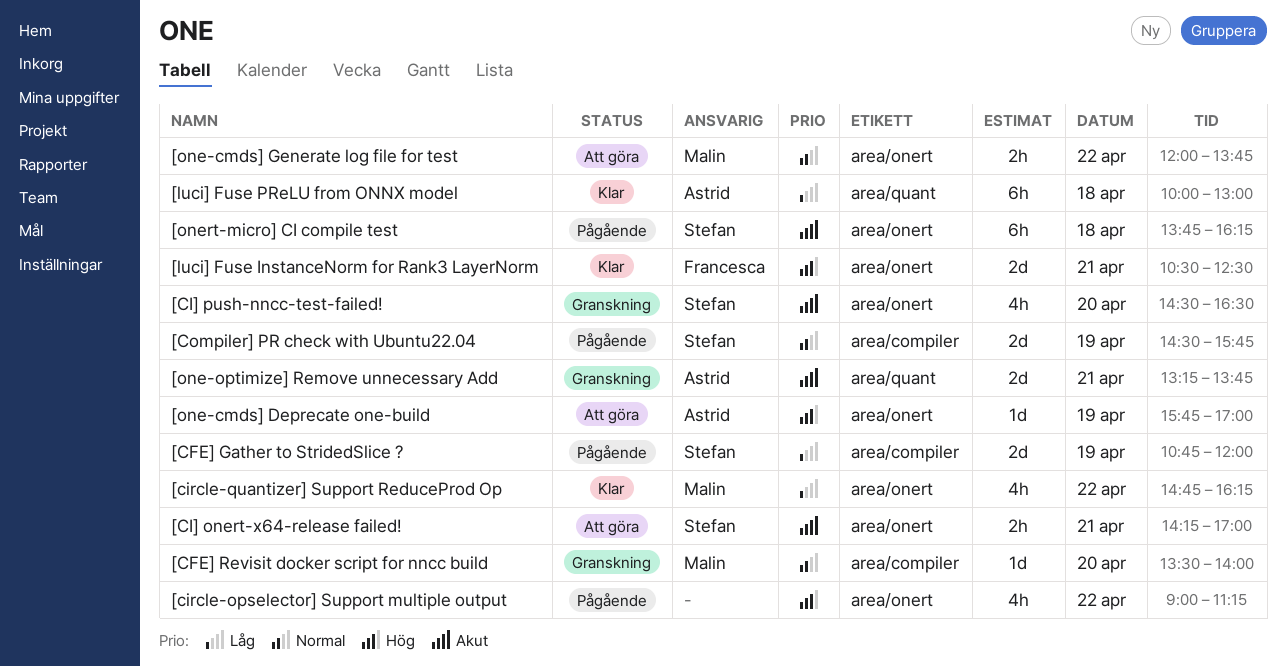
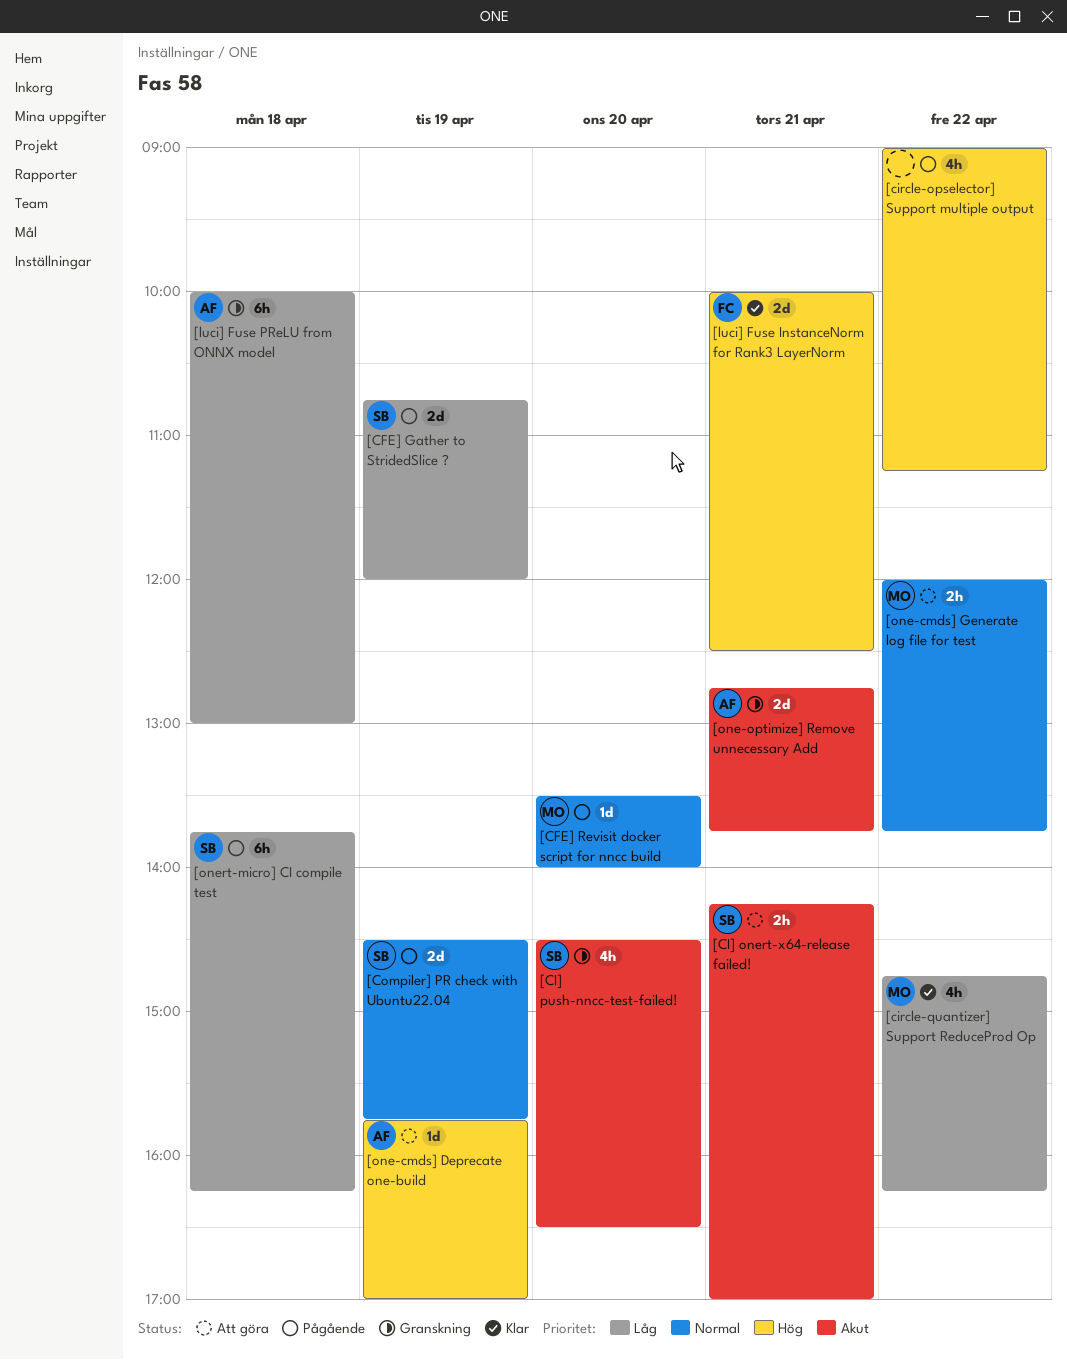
[CFE] Revisit docker script for nncc build, status: Granskning -> Pågående
[luci] Fuse InstanceNorm for Rank3 LayerNorm, begins: 10:30 -> 10:00
[luci] Fuse PReLU from ONNX model, status: Klar -> Granskning
[one-optimize] Remove unnecessary Add, begins: 13:15 -> 12:45
[onert-micro] CI compile test, priority: Akut -> Låg

